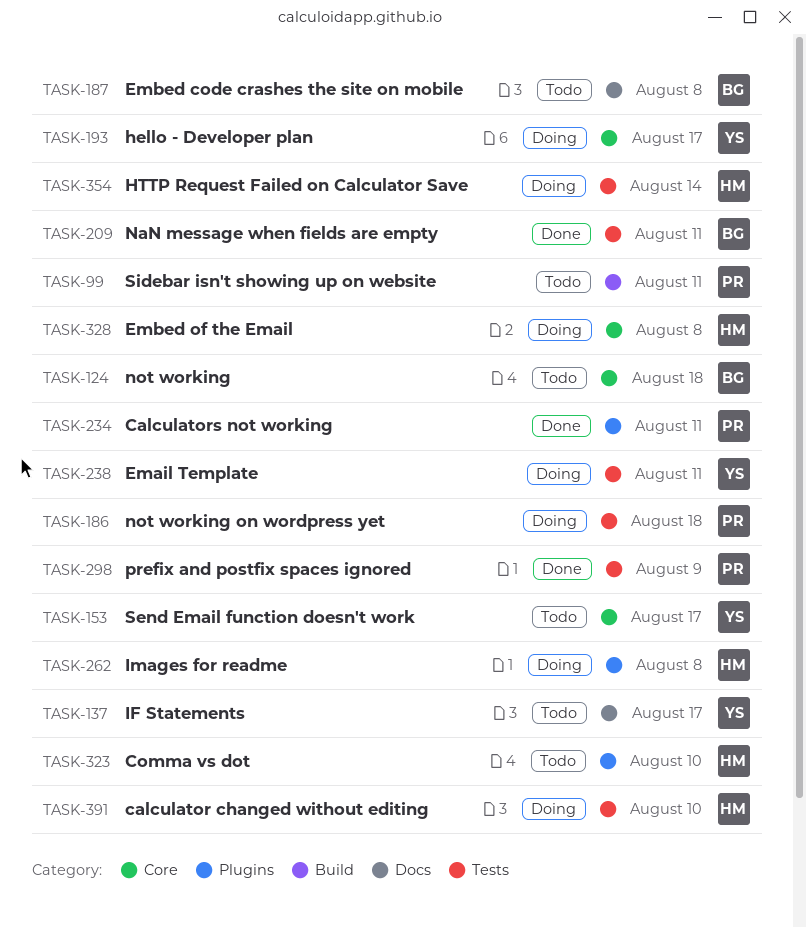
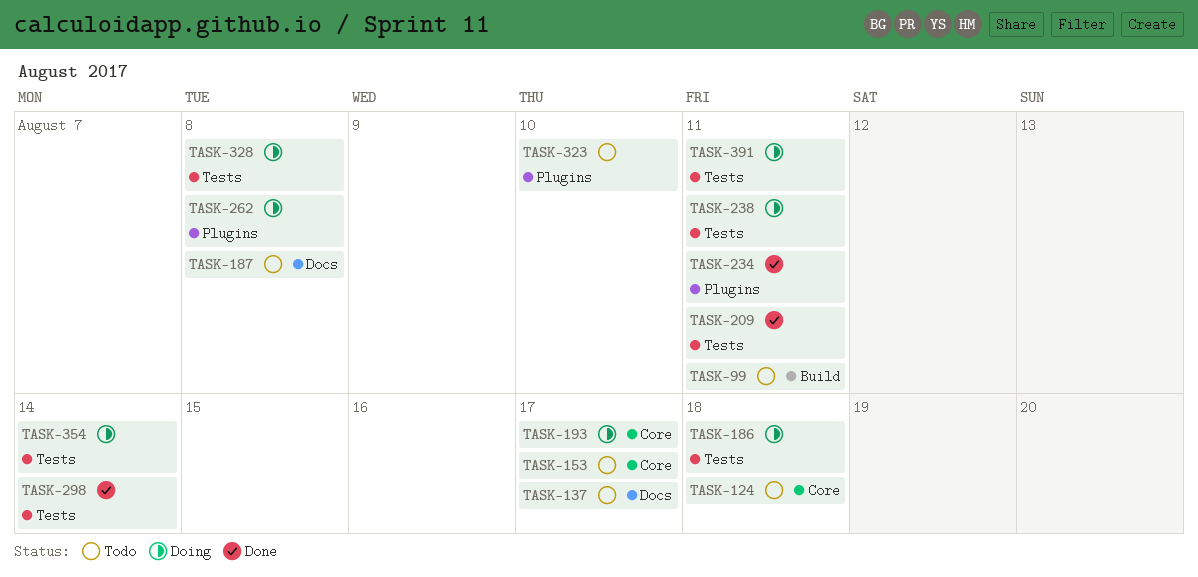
TASK-298, due: Aug 9 -> Aug 14
TASK-328, label: Core -> Tests
TASK-391, due: Aug 10 -> Aug 11

